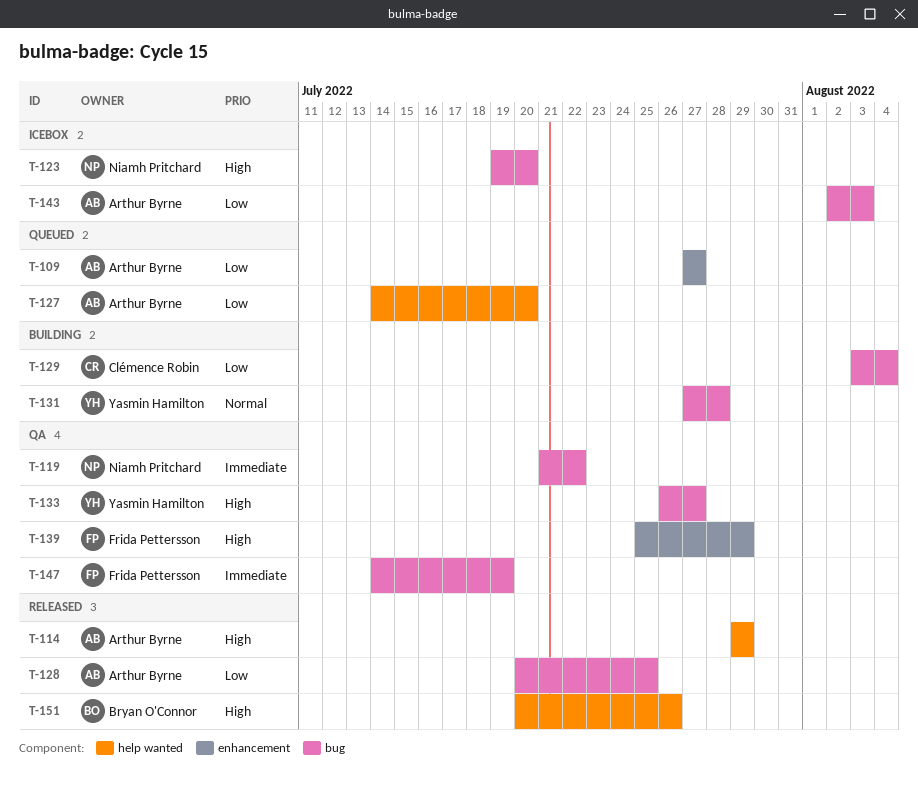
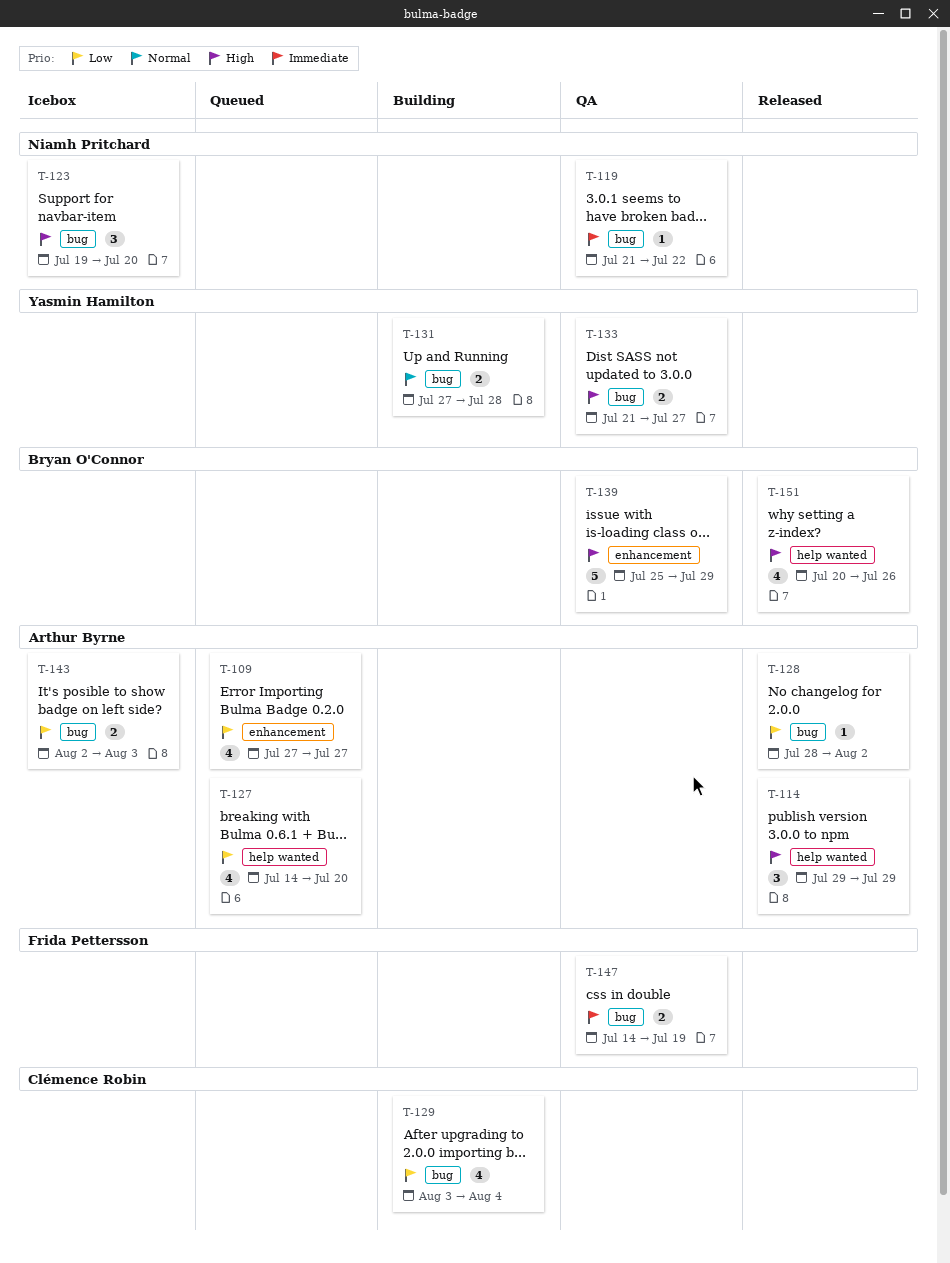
T-128, start: Jul 20 -> Jul 28
T-128, due: Jul 25 -> Aug 2
T-133, start: Jul 26 -> Jul 21
T-139, owner: Frida Pettersson -> Bryan O'Connor

